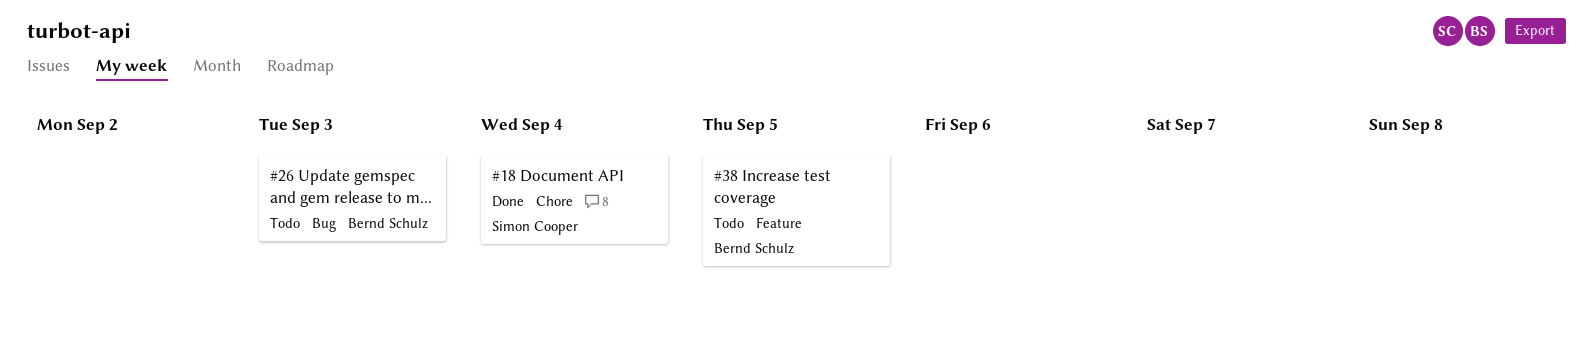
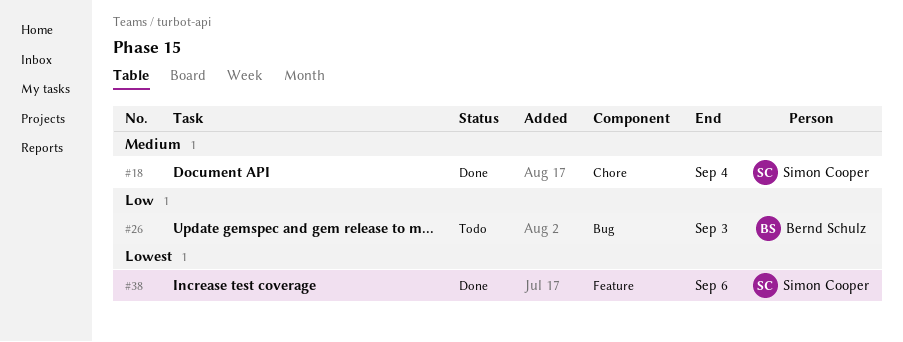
#38, status: Todo -> Done
#38, owner: Bernd Schulz -> Simon Cooper
#38, due: Sep 5 -> Sep 6

